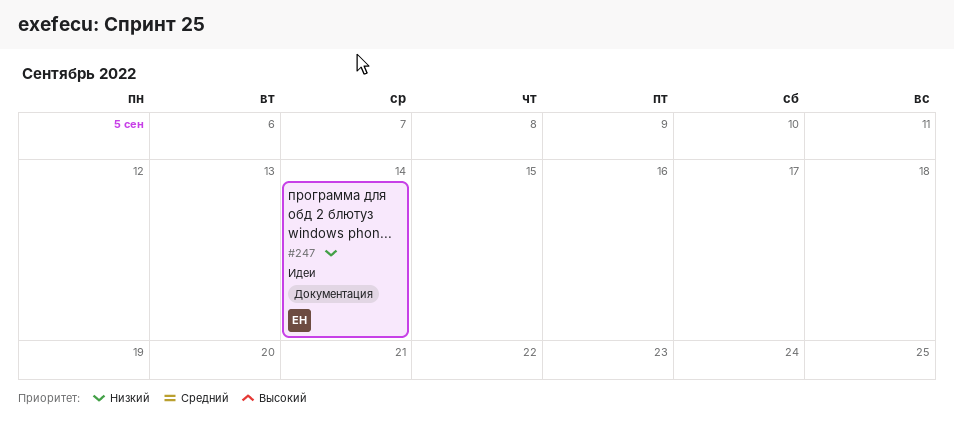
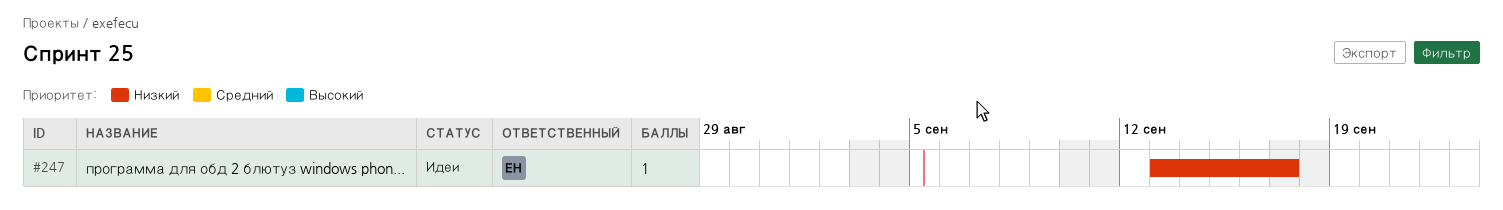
#247, due: Sep 14 -> Sep 17

